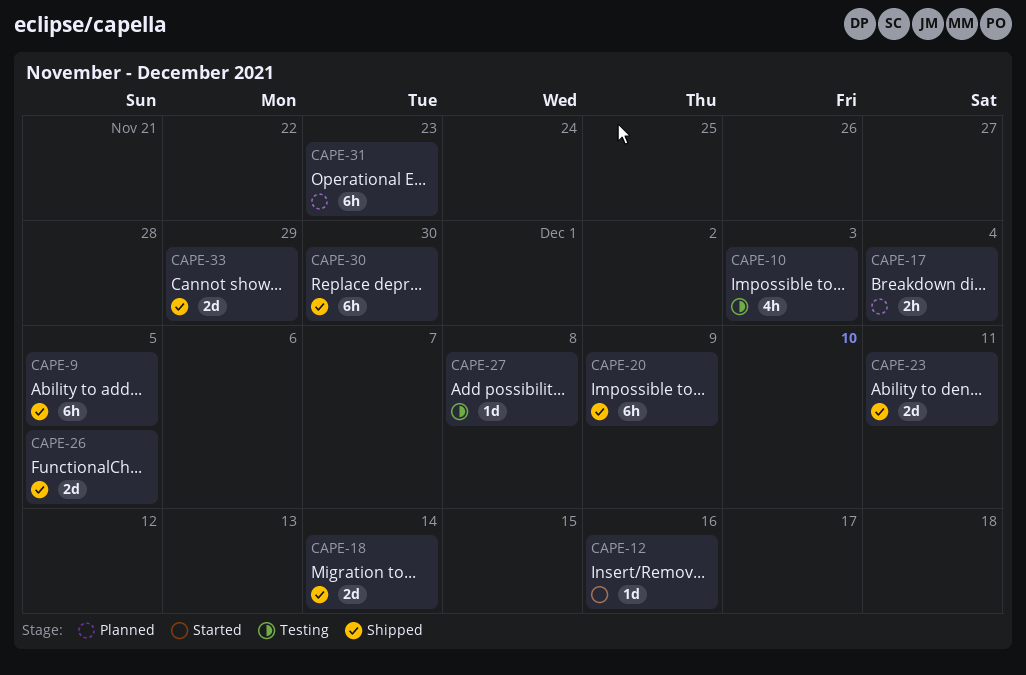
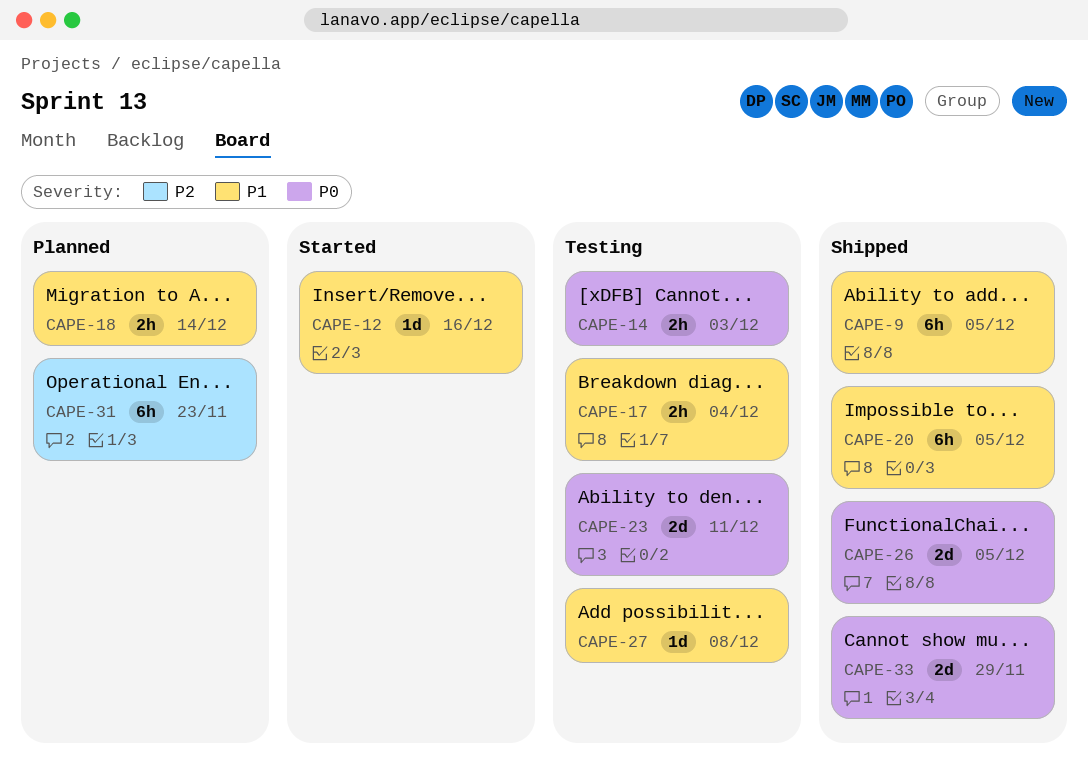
CAPE-10: present -> none
CAPE-14: none -> present
CAPE-17, status: Planned -> Testing
CAPE-18, status: Shipped -> Planned
CAPE-18, estimate: 2d -> 2h
CAPE-20, due: Dec 9 -> Dec 5
CAPE-23, status: Shipped -> Testing
CAPE-30: present -> none

